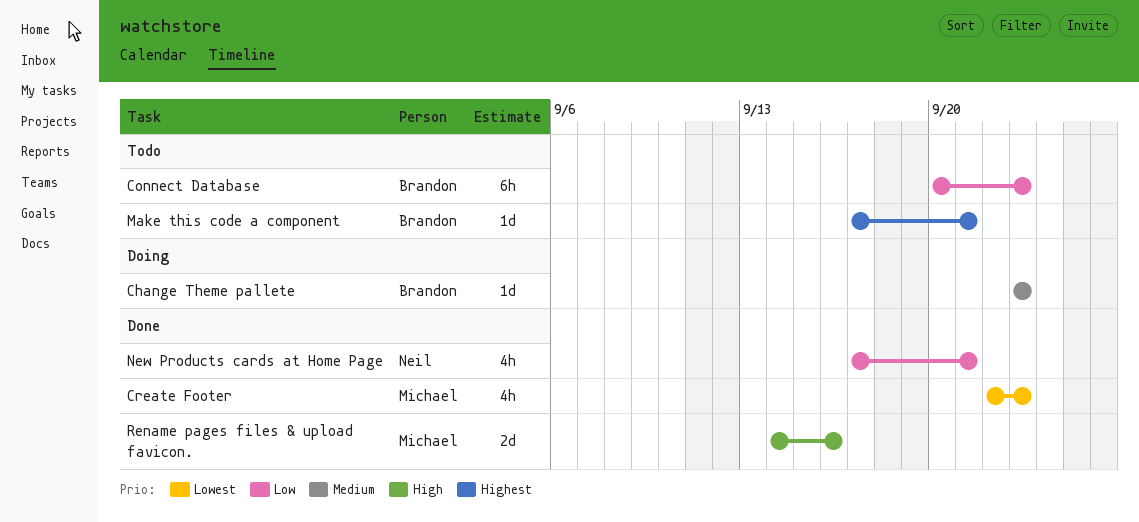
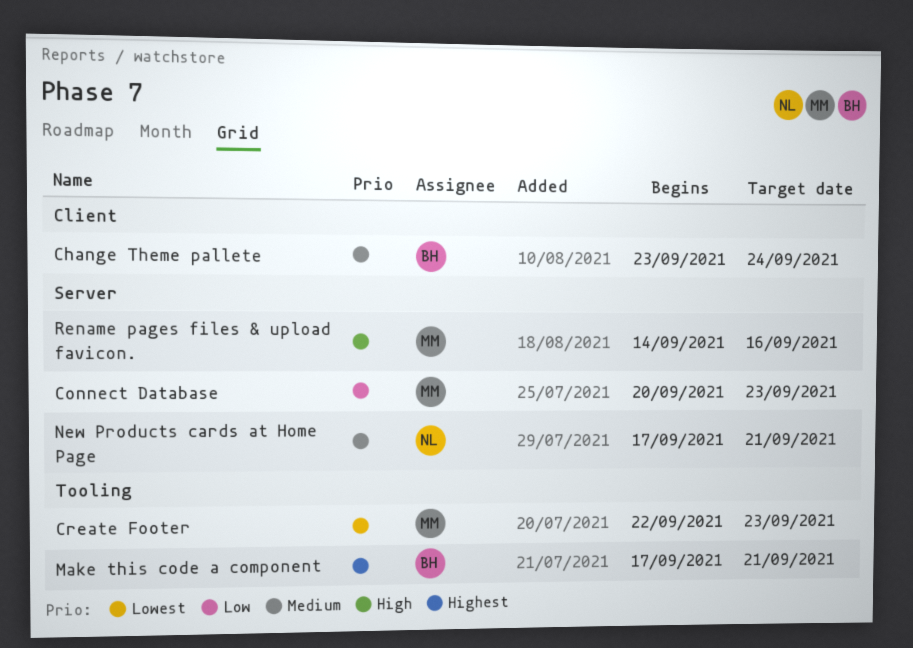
Change Theme pallete, due: Sep 23 -> Sep 24
Connect Database, owner: Brandon -> Michael
New Products cards at Home Page, priority: Low -> Medium

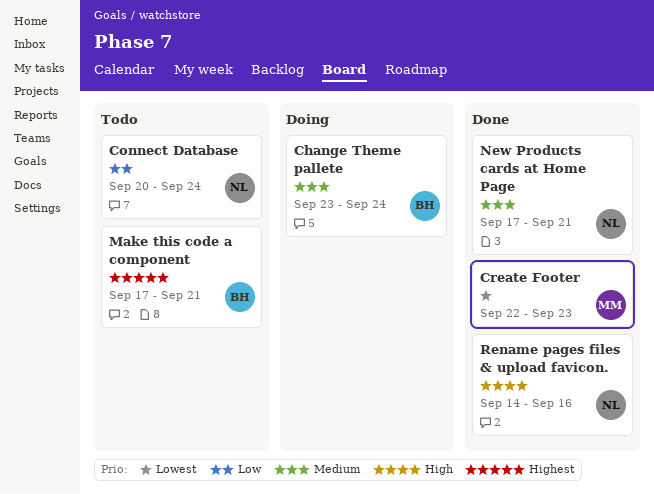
Connect Database, owner: MM -> NL
Connect Database, due: Sep 23 -> Sep 24
Rename pages files & upload favicon., owner: MM -> NL

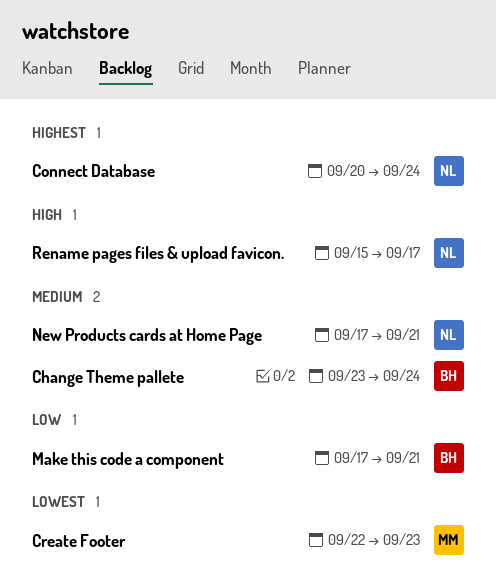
Connect Database, priority: Low -> Highest
Make this code a component, priority: Highest -> Low
Rename pages files & upload favicon., start: Sep 14 -> Sep 15
Rename pages files & upload favicon., due: Sep 16 -> Sep 17

